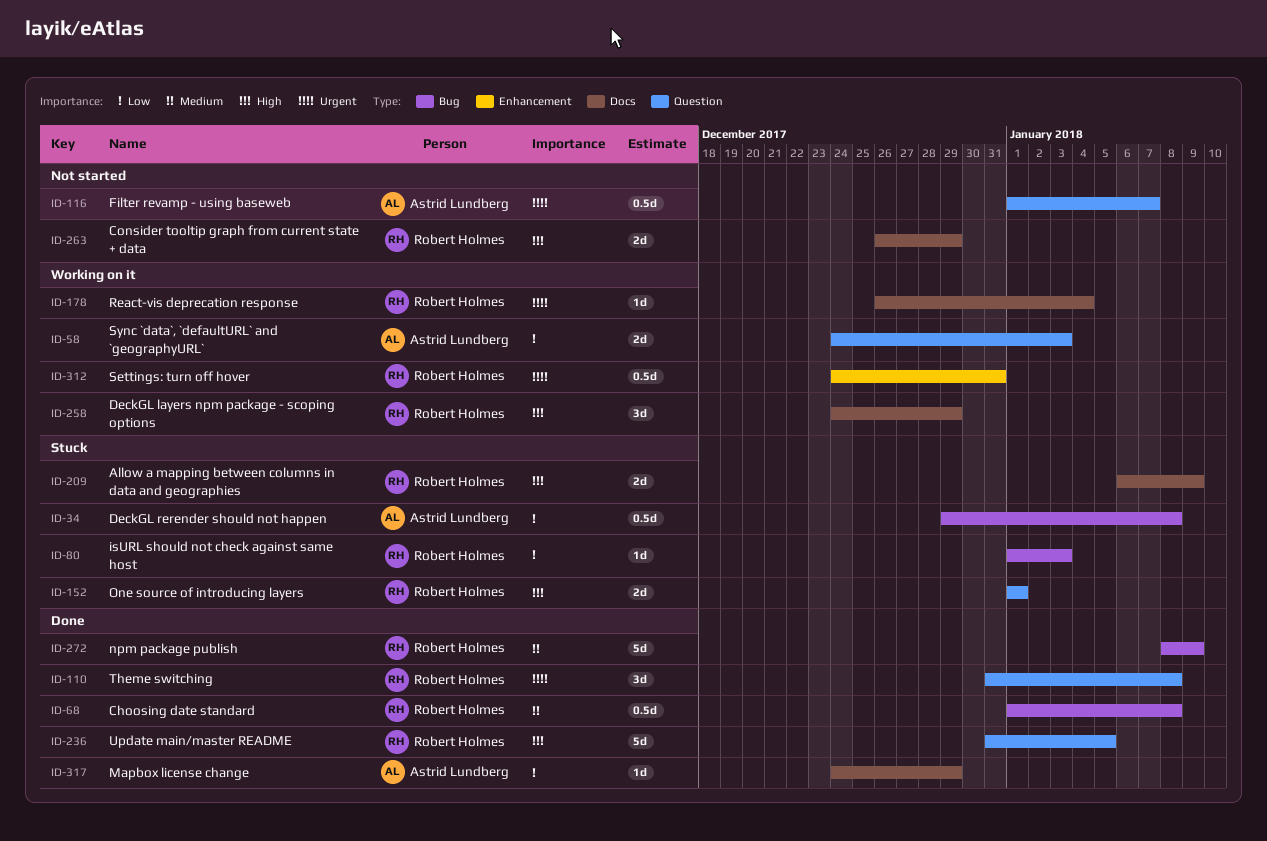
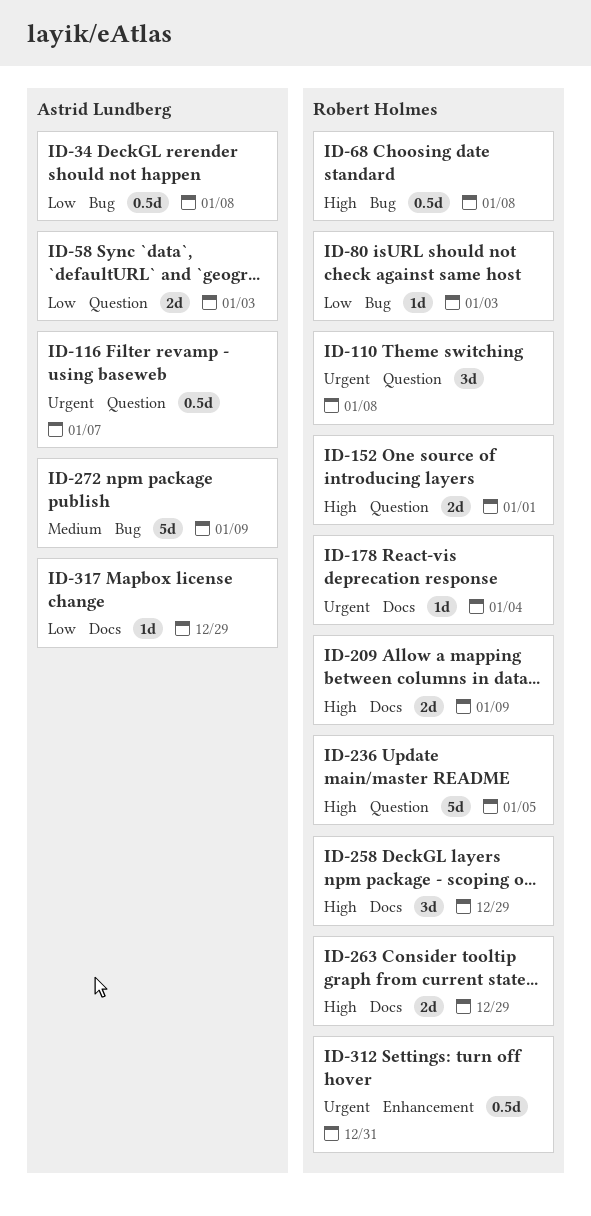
ID-68, priority: Medium -> High
ID-272, owner: Robert Holmes -> Astrid Lundberg

